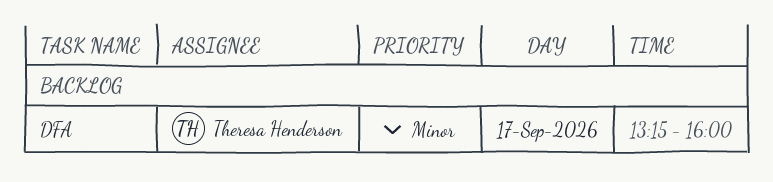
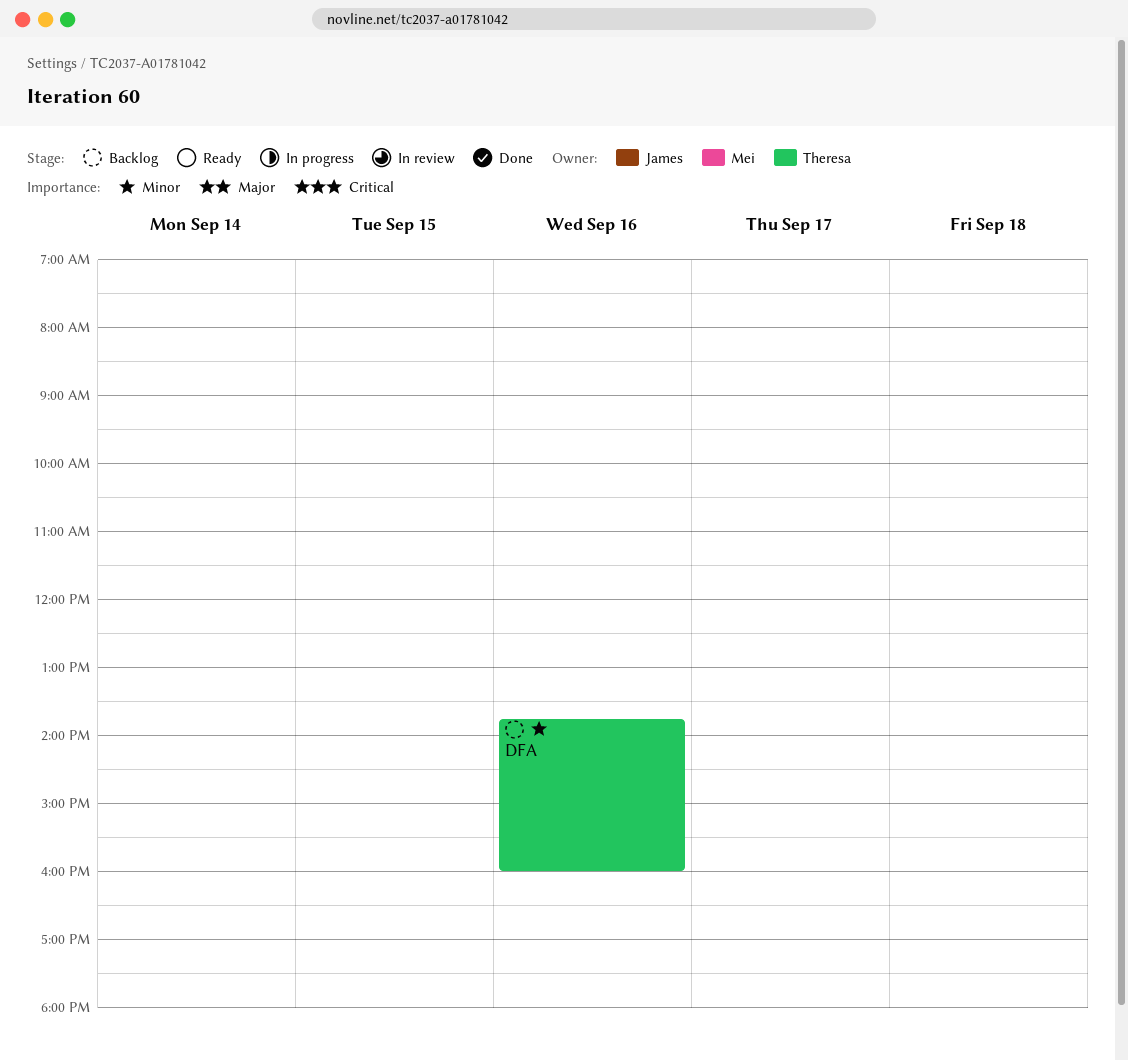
DFA, day: Sep 17 -> Sep 16
DFA, begins: 13:15 -> 13:45

